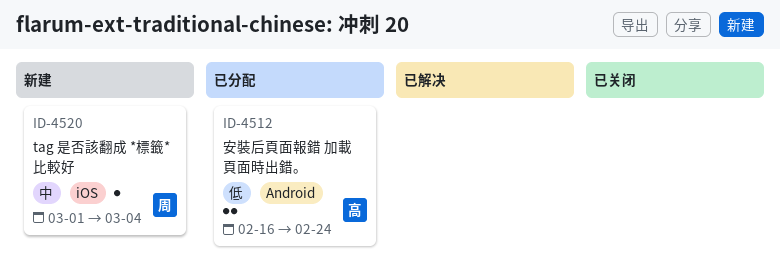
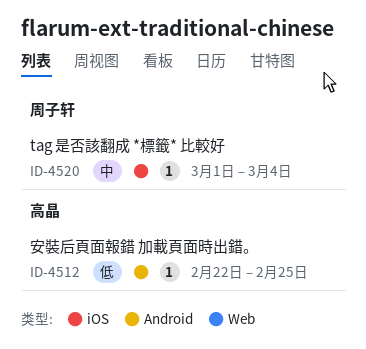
ID-4512, estimate: 2 -> 1
ID-4512, start: Feb 16 -> Feb 22
ID-4512, due: Feb 24 -> Feb 25

